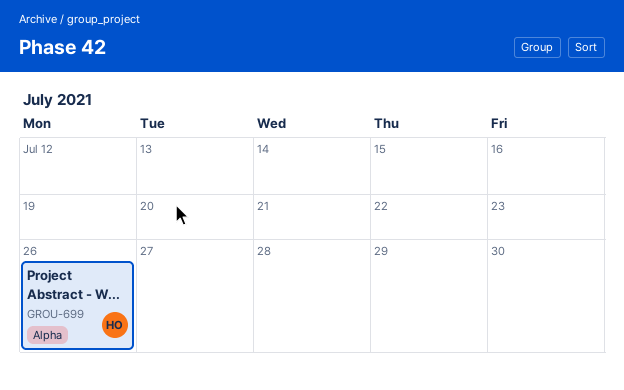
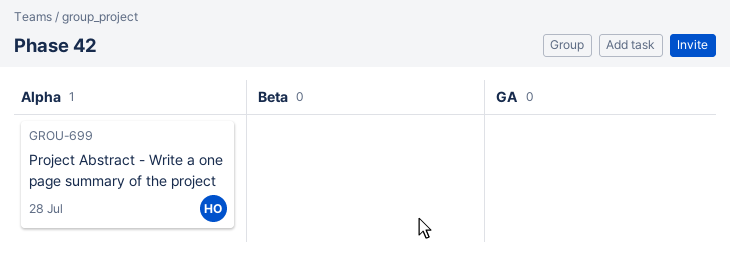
GROU-699, due: Jul 26 -> Jul 28

